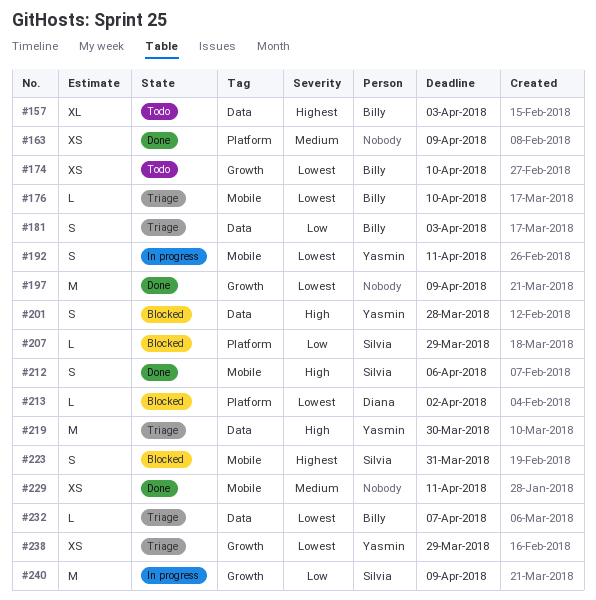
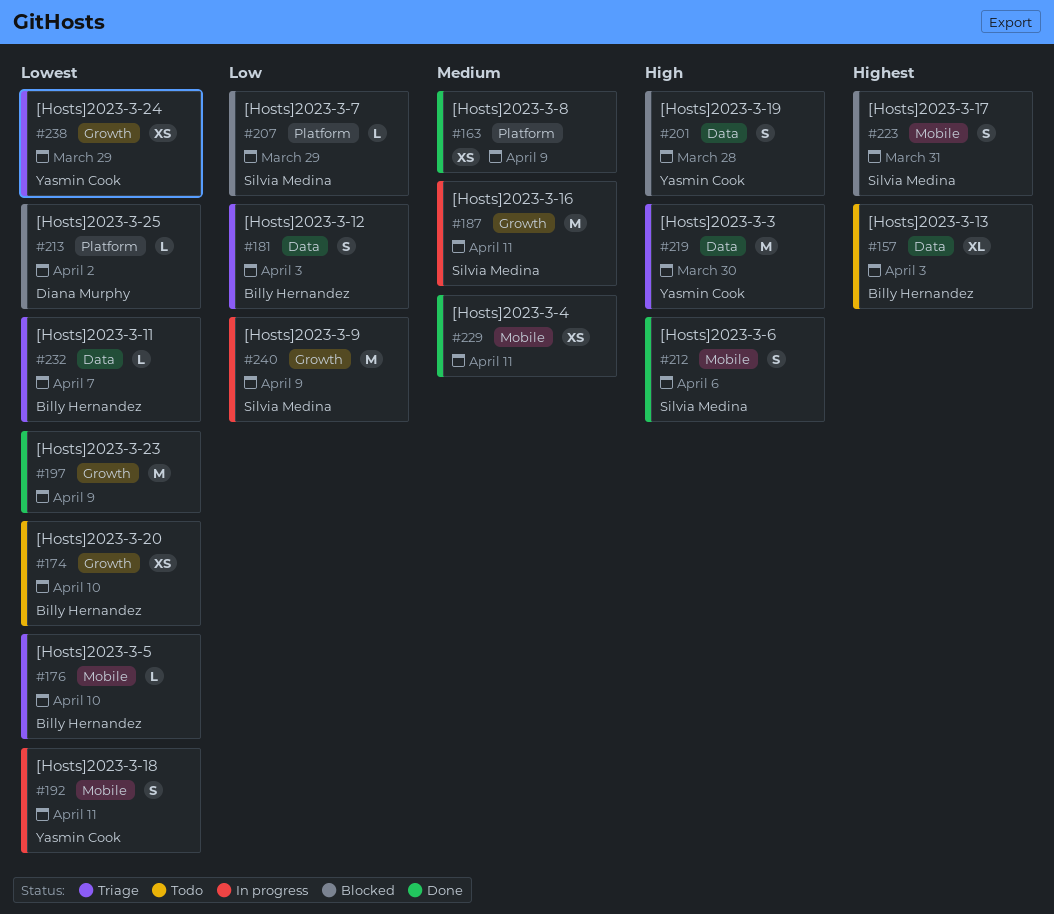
#187: none -> present

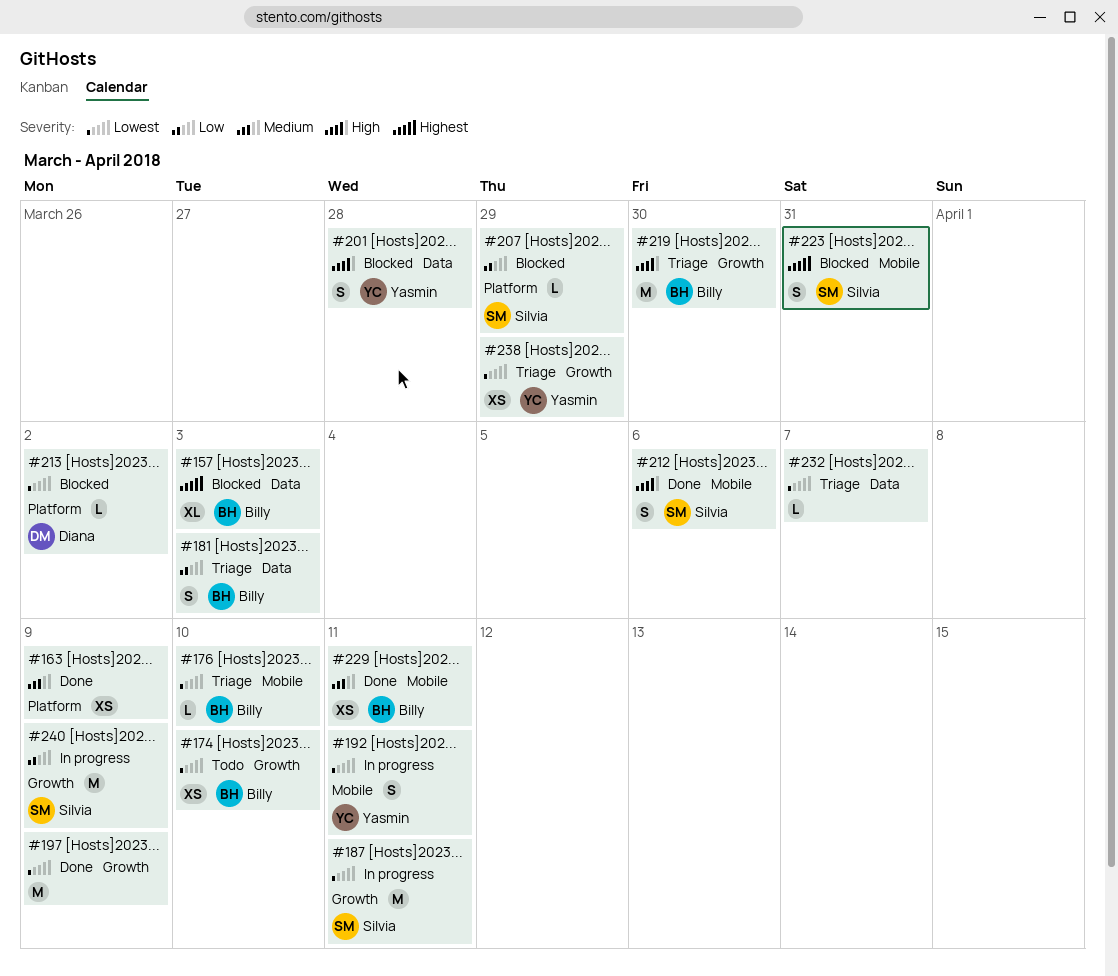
#157, status: Todo -> Blocked
#187, priority: Medium -> Lowest
#219, owner: Yasmin Cook -> Billy Hernandez
#219, label: Data -> Growth
#229, owner: none -> Billy Hernandez
#232, owner: Billy Hernandez -> none

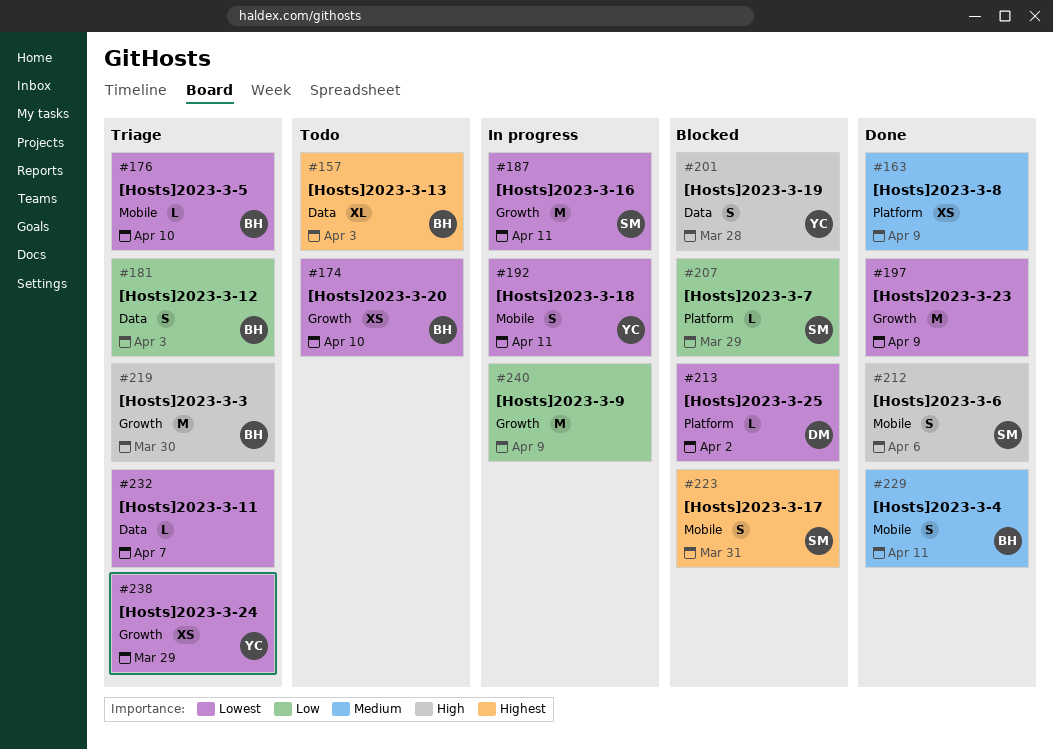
#157, status: Blocked -> Todo
#229, estimate: XS -> S
#240, owner: Silvia -> none

